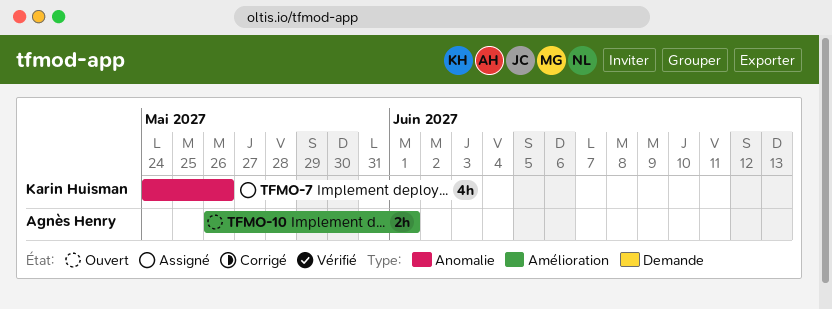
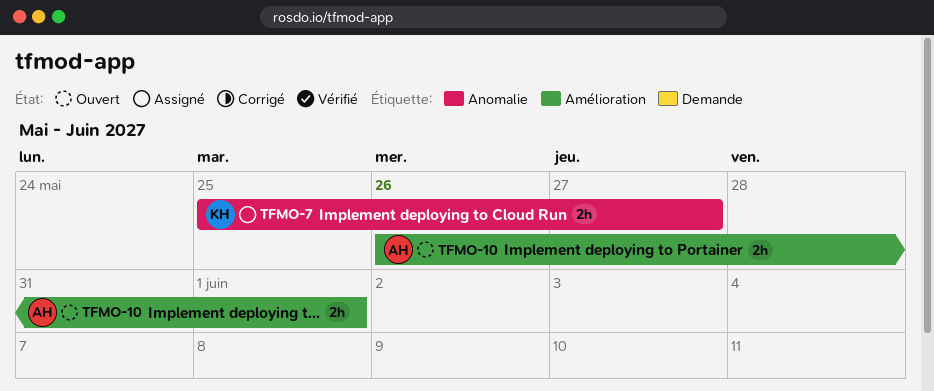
TFMO-7, estimate: 4h -> 2h
TFMO-7, start: May 24 -> May 25
TFMO-7, due: May 26 -> May 27

